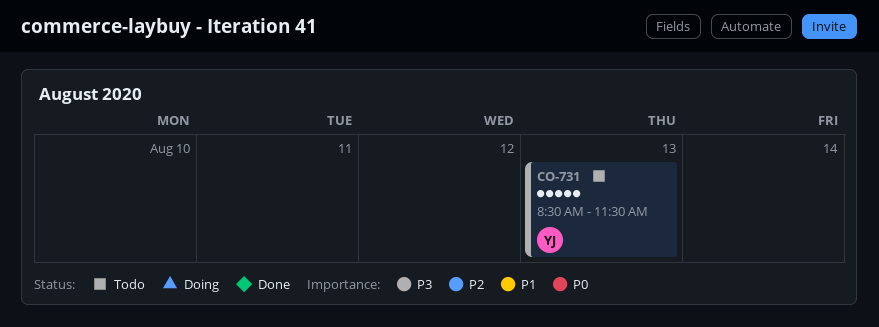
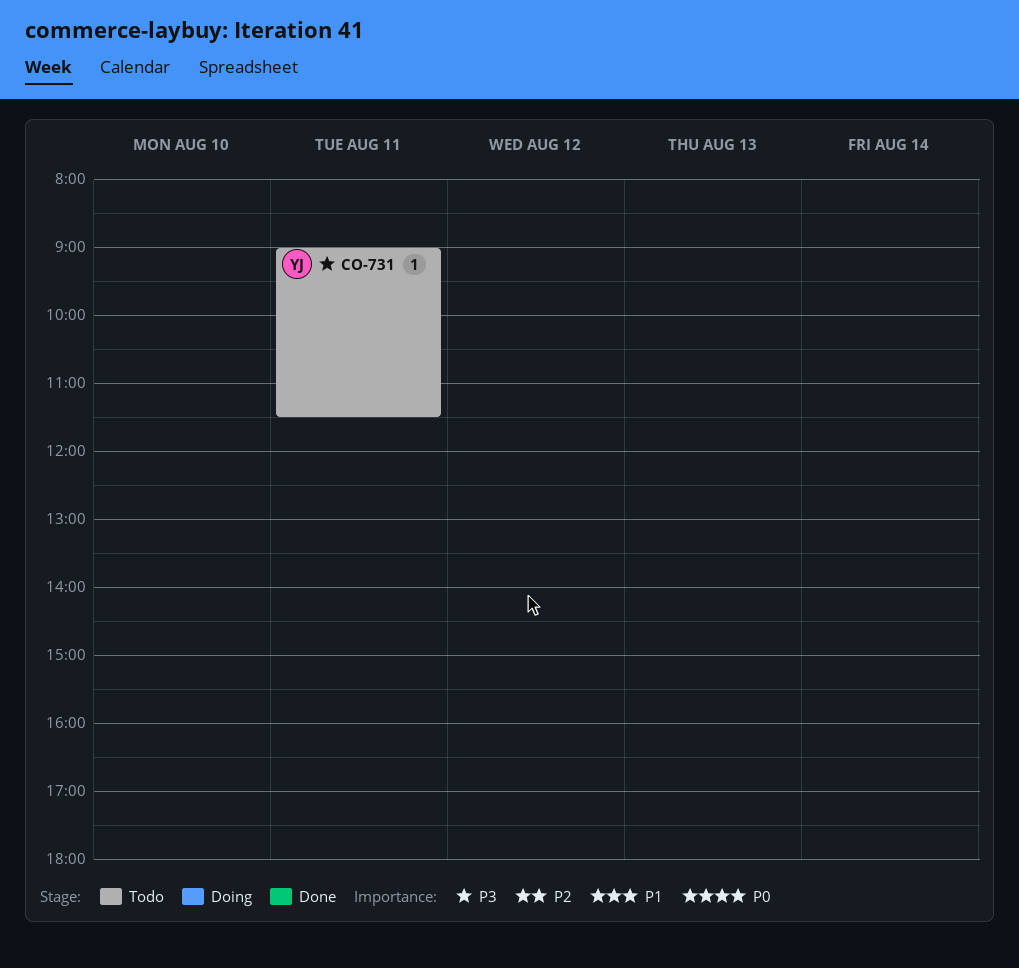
CO-731, estimate: 5 -> 1
CO-731, day: Aug 13 -> Aug 11
CO-731, begins: 08:30 -> 09:00

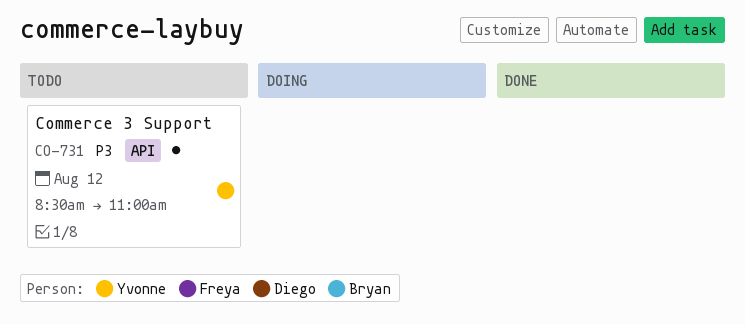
CO-731, day: Aug 11 -> Aug 12
CO-731, begins: 09:00 -> 08:30
CO-731, ends: 11:30 -> 11:00

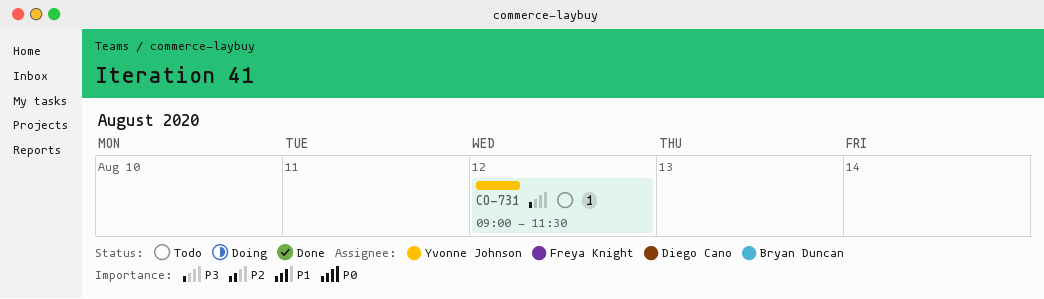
CO-731, begins: 08:30 -> 09:00
CO-731, ends: 11:00 -> 11:30

